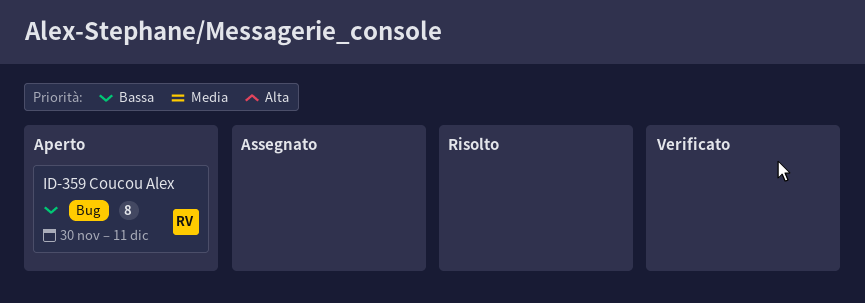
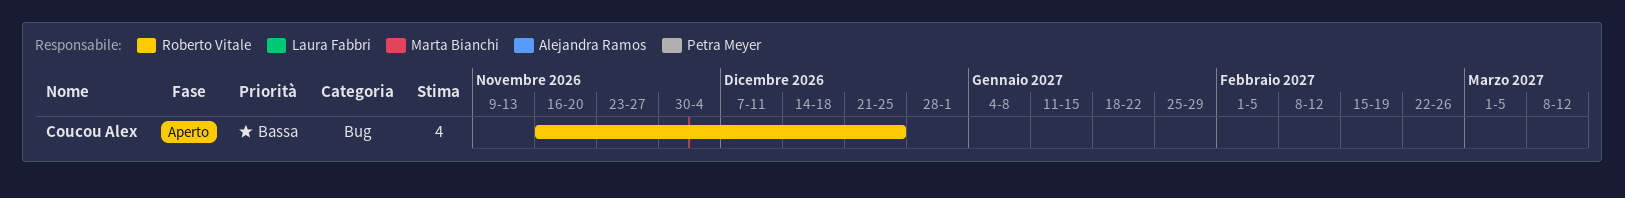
Coucou Alex, estimate: 8 -> 4
Coucou Alex, start: Nov 30 -> Nov 16
Coucou Alex, due: Dec 11 -> Dec 25

